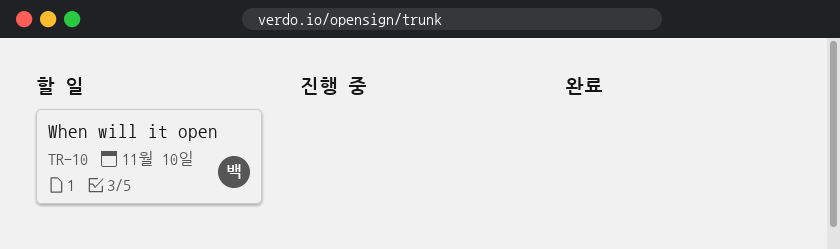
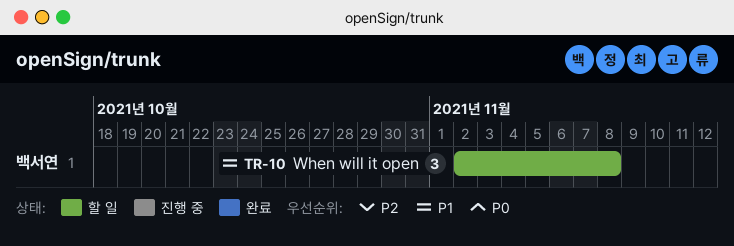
TR-10, due: Nov 10 -> Nov 8

